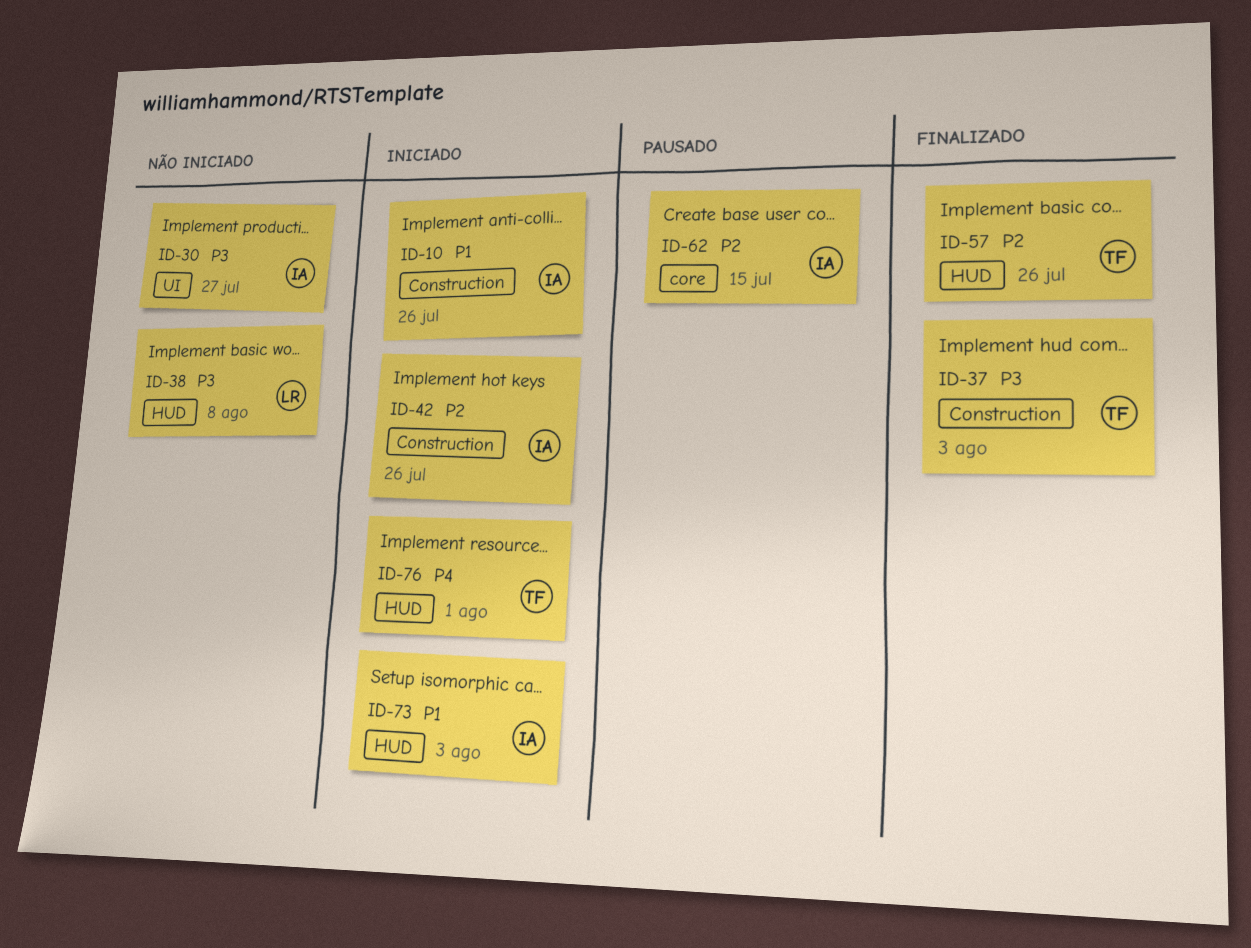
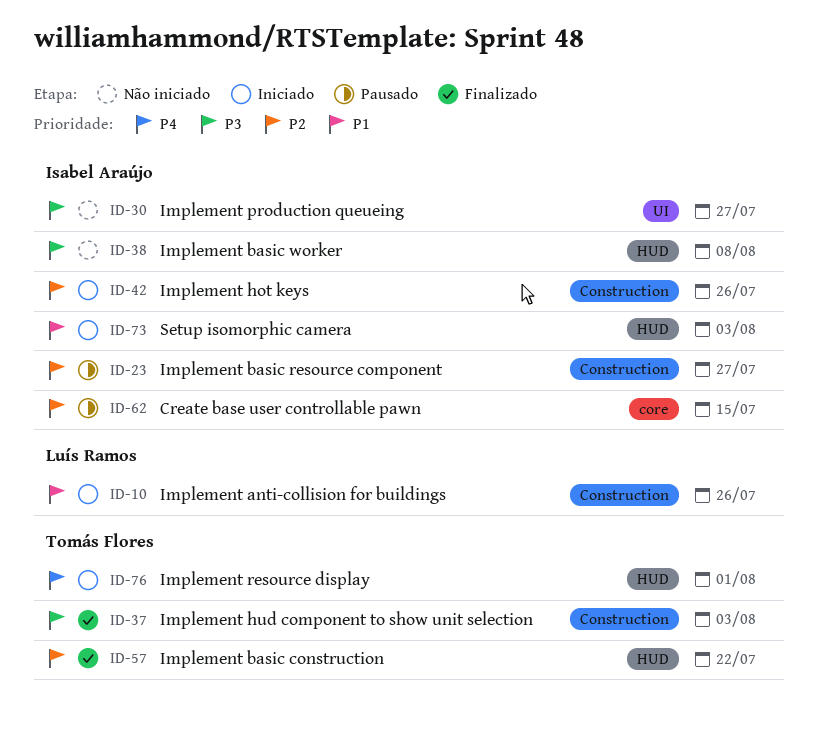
ID-10, owner: Isabel Araújo -> Luís Ramos
ID-23: none -> present
ID-38, owner: Luís Ramos -> Isabel Araújo
ID-57, due: Jul 26 -> Jul 22

